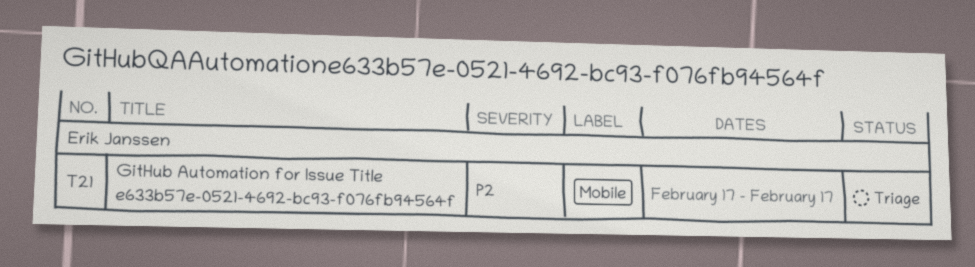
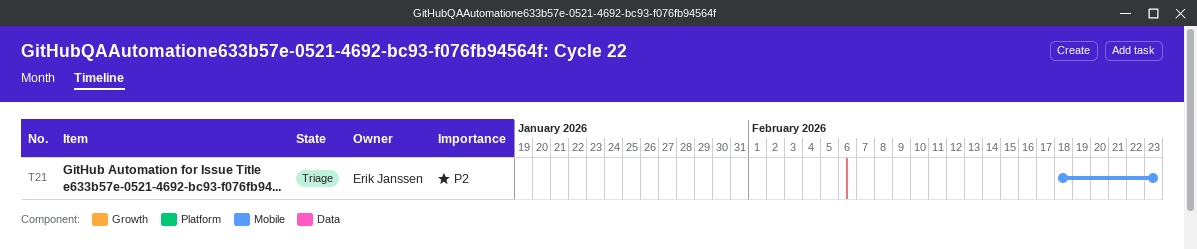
T21, start: Feb 17 -> Feb 18
T21, due: Feb 17 -> Feb 23

